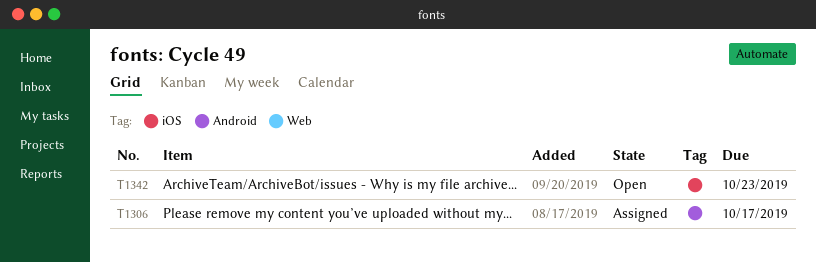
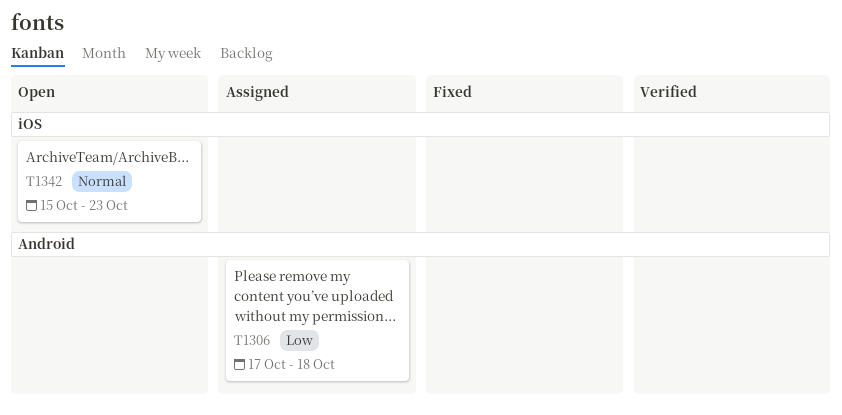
T1306, due: Oct 17 -> Oct 18

